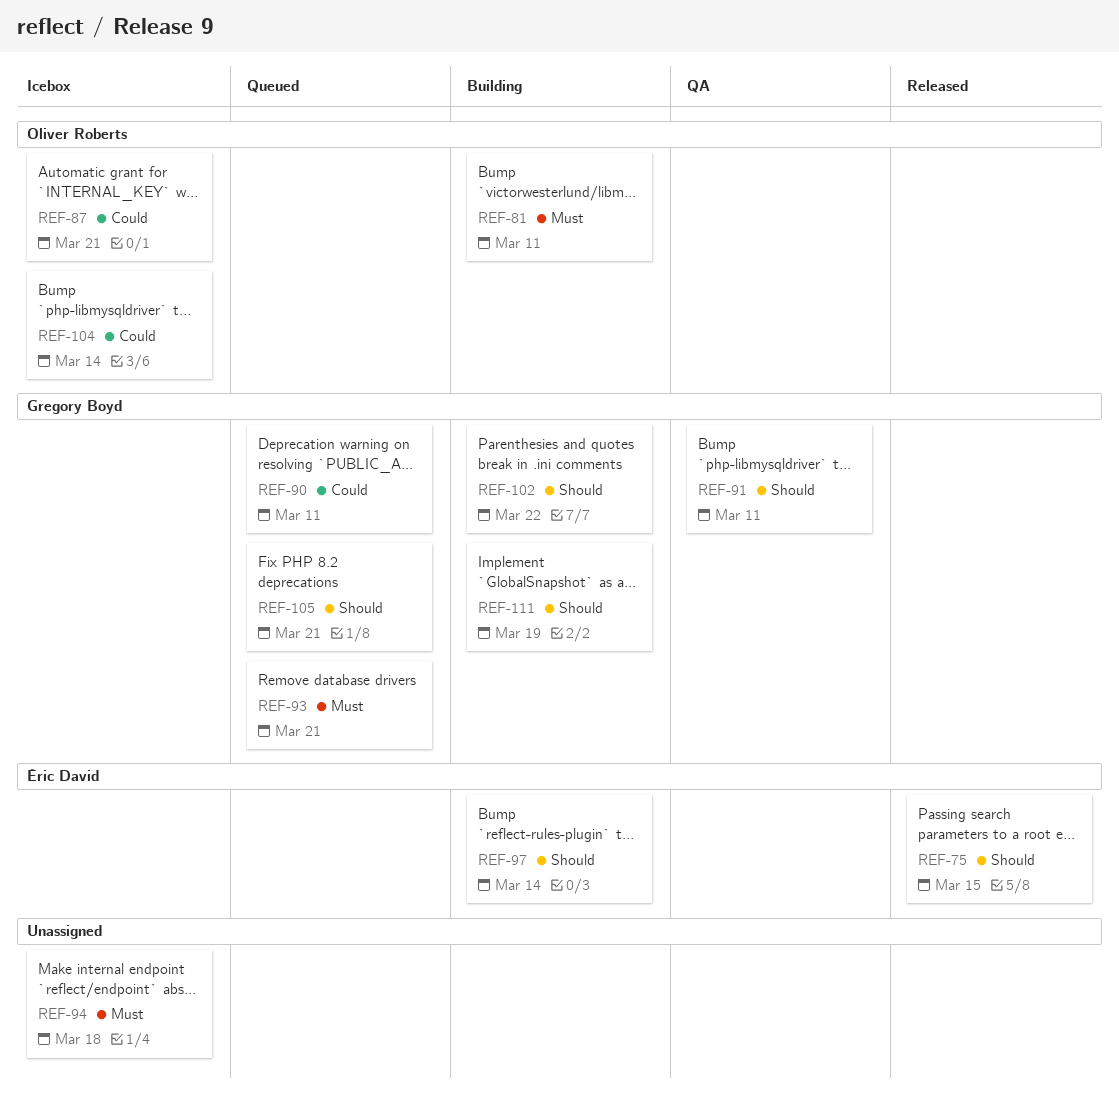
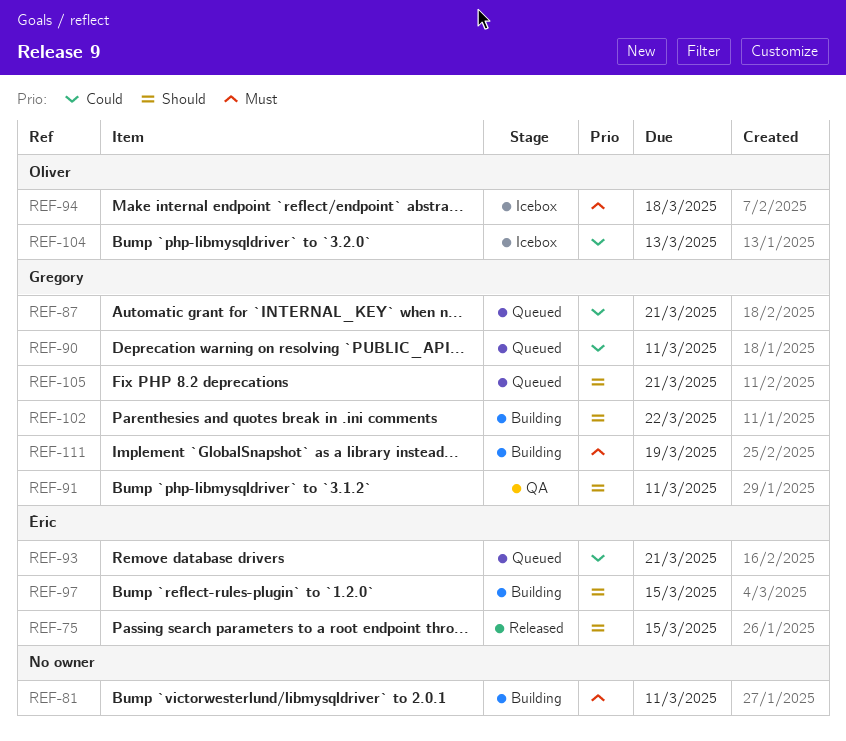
REF-81, owner: Oliver Roberts -> none
REF-87, status: Icebox -> Queued
REF-87, owner: Oliver Roberts -> Gregory Boyd
REF-93, owner: Gregory Boyd -> Éric David
REF-93, priority: Must -> Could
REF-94, owner: none -> Oliver Roberts
REF-97, due: Mar 14 -> Mar 15
REF-104, due: Mar 14 -> Mar 13
REF-111, priority: Should -> Must

